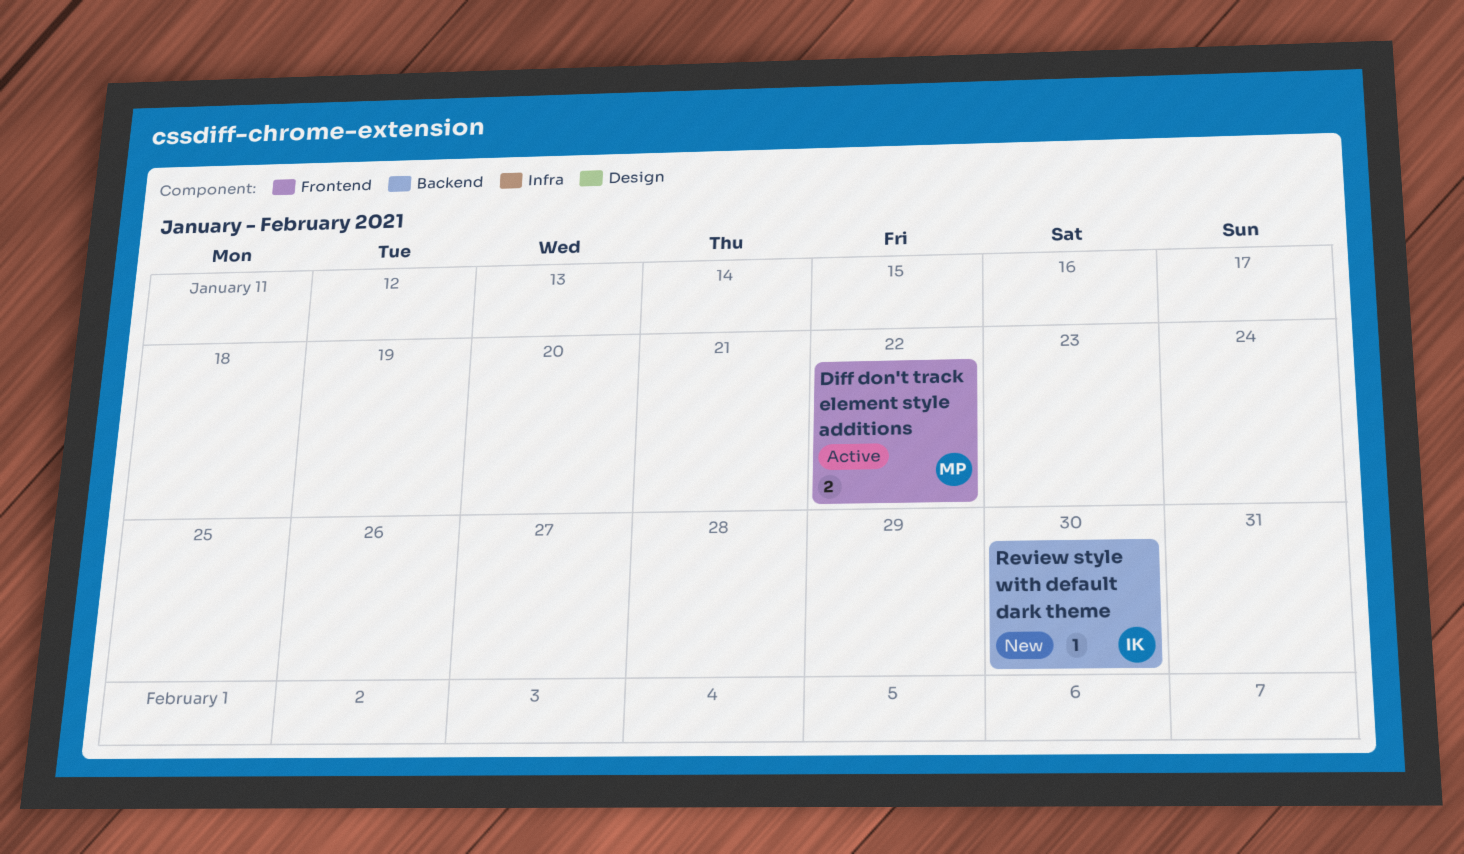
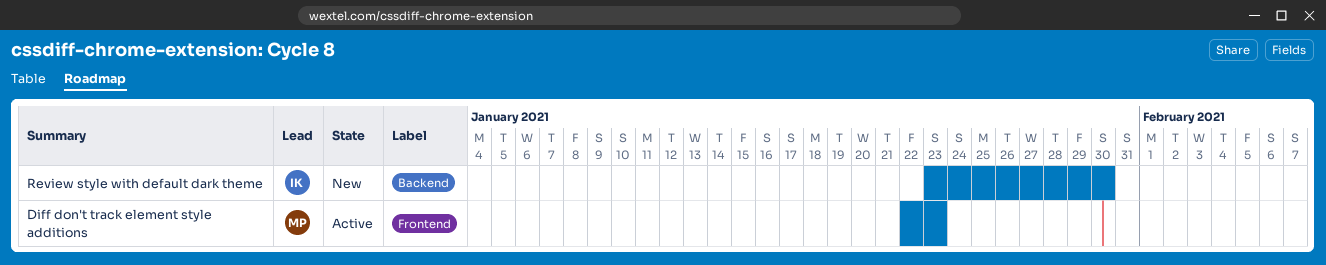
Diff don't track element style additions, due: Jan 22 -> Jan 23

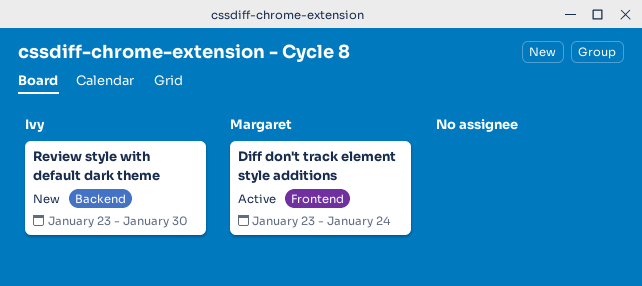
Diff don't track element style additions, start: Jan 22 -> Jan 23
Diff don't track element style additions, due: Jan 23 -> Jan 24

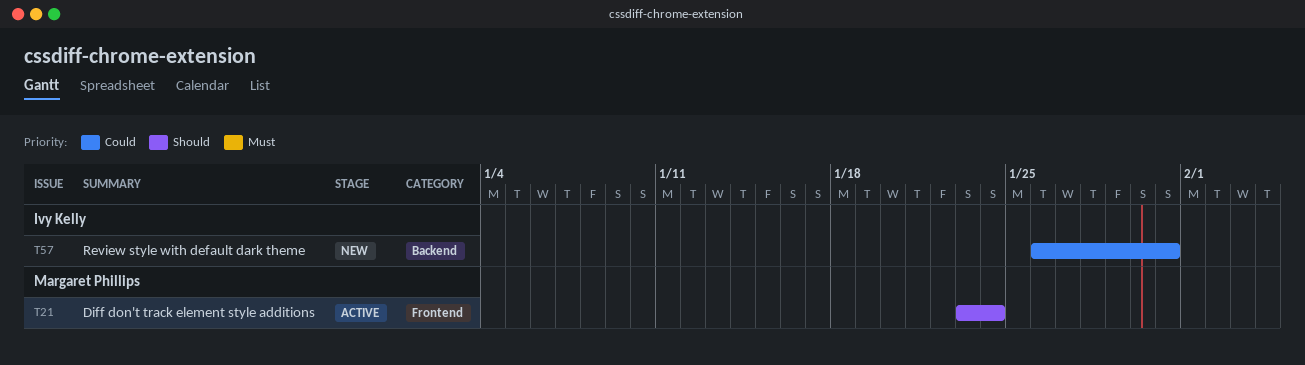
Review style with default dark theme, start: Jan 23 -> Jan 26
Review style with default dark theme, due: Jan 30 -> Jan 31

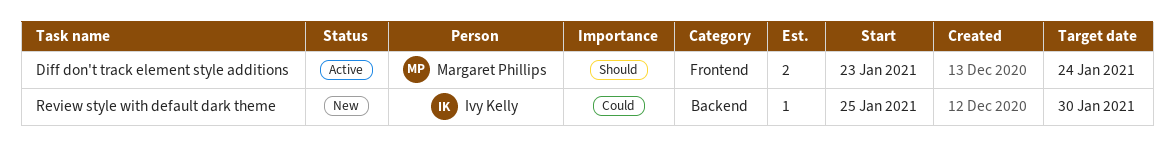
Review style with default dark theme, start: Jan 26 -> Jan 25
Review style with default dark theme, due: Jan 31 -> Jan 30

